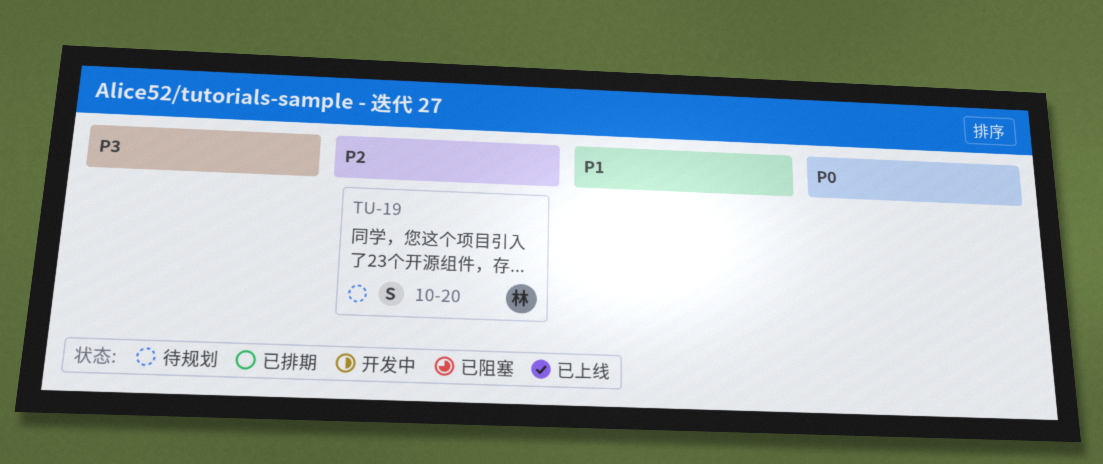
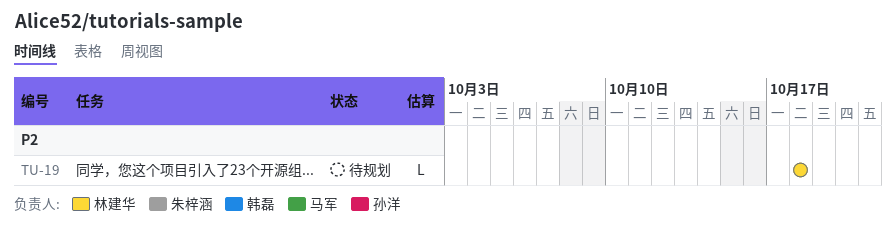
TU-19, estimate: S -> L
TU-19, due: Oct 20 -> Oct 18

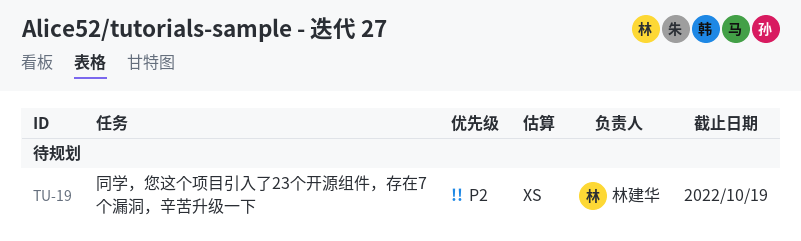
TU-19, estimate: L -> XS
TU-19, due: Oct 18 -> Oct 19

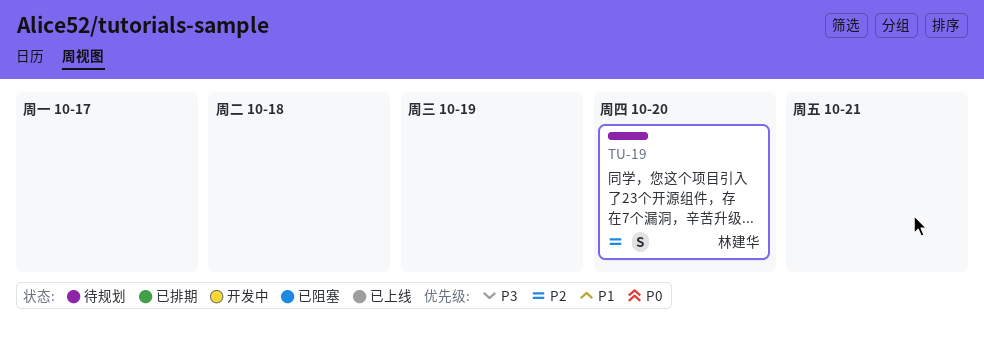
TU-19, estimate: XS -> S
TU-19, due: Oct 19 -> Oct 20

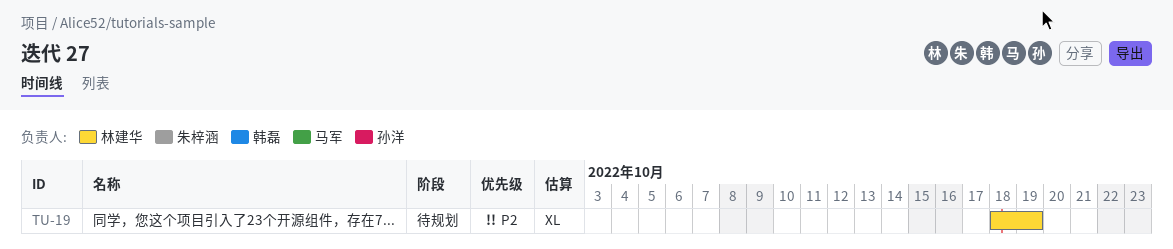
TU-19, estimate: S -> XL
TU-19, due: Oct 20 -> Oct 19

